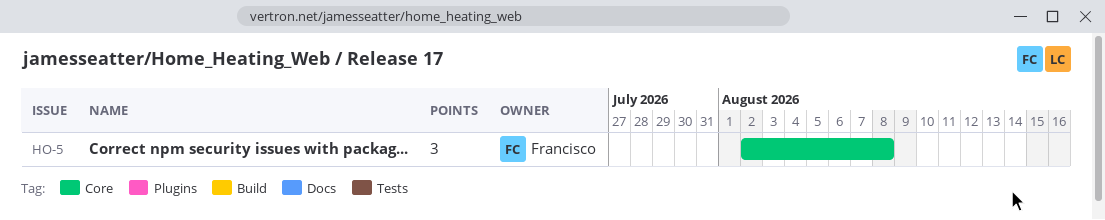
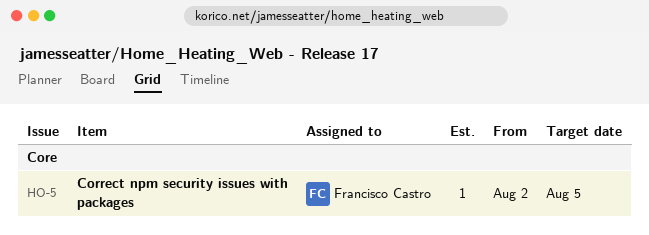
HO-5, estimate: 3 -> 1
HO-5, due: Aug 8 -> Aug 5

